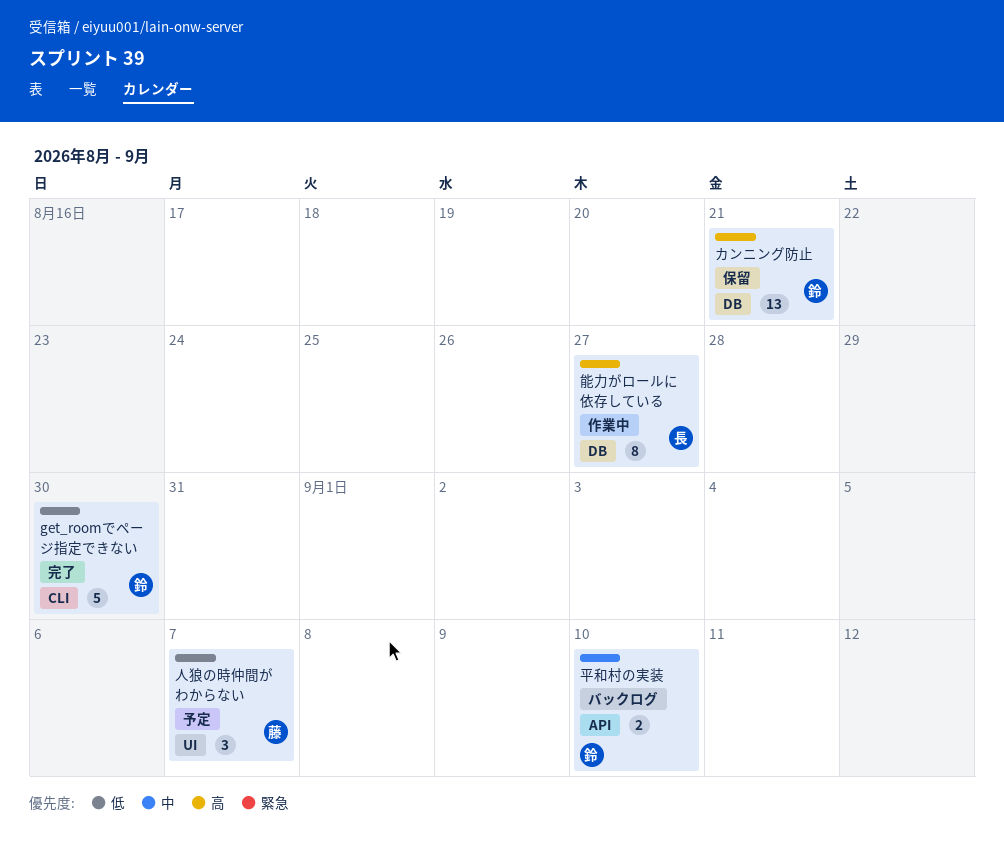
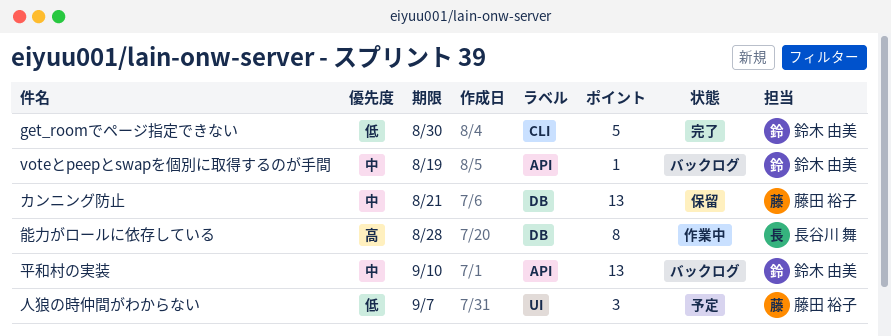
voteとpeepとswapを個別に取得するのが手間: none -> present
カンニング防止, owner: 鈴木 由美 -> 藤田 裕子
カンニング防止, priority: 高 -> 中
平和村の実装, estimate: 2 -> 13
能力がロールに依存している, due: Aug 27 -> Aug 28

